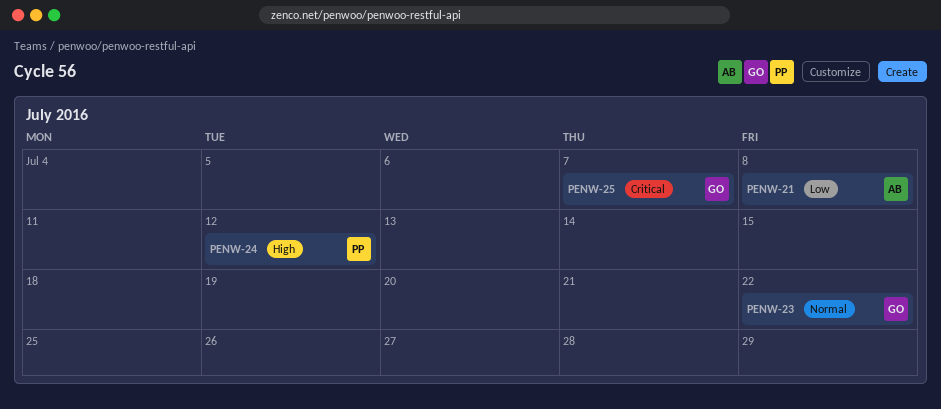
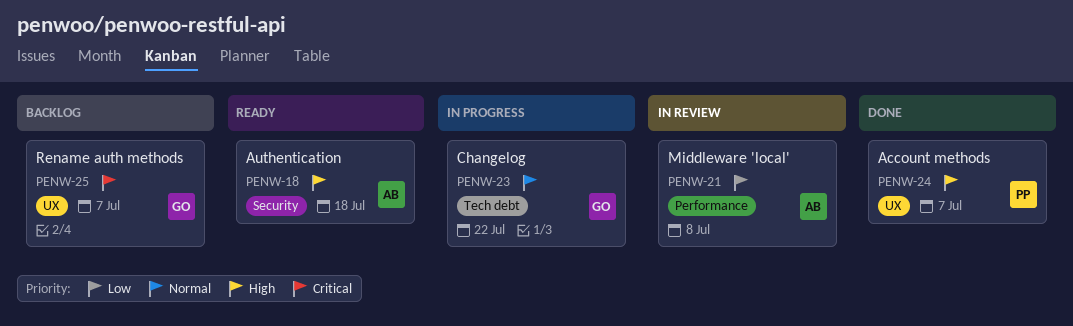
PENW-18: none -> present
PENW-24, due: Jul 12 -> Jul 7

